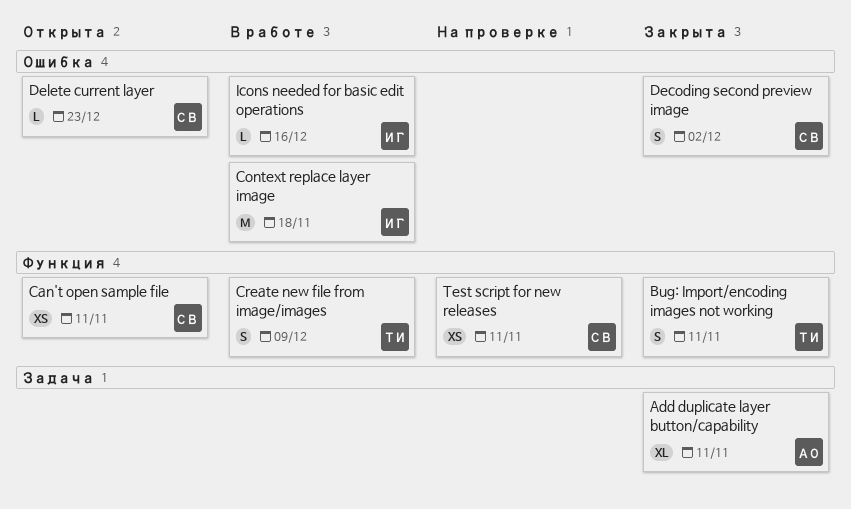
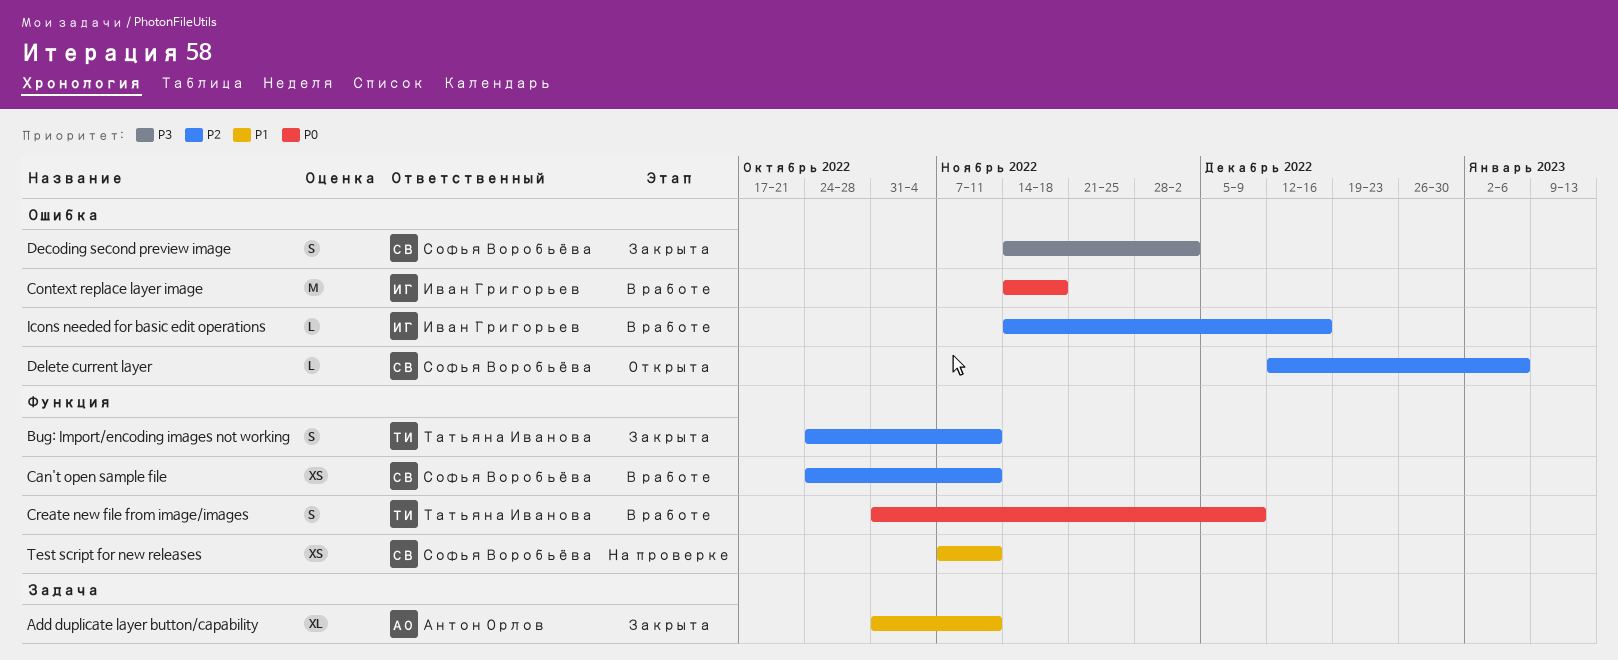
Can't open sample file, status: Открыта -> В работе
Delete current layer, due: Dec 23 -> Jan 6

